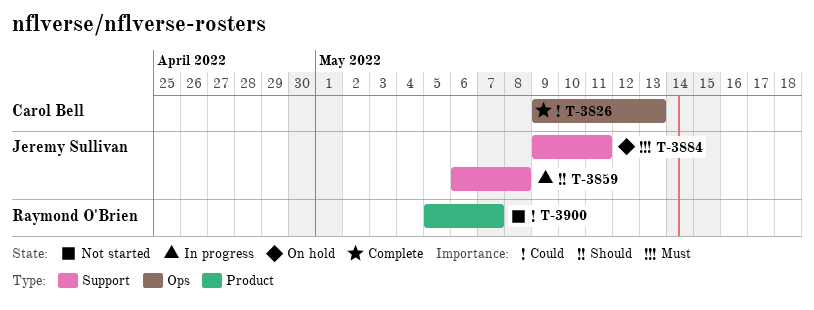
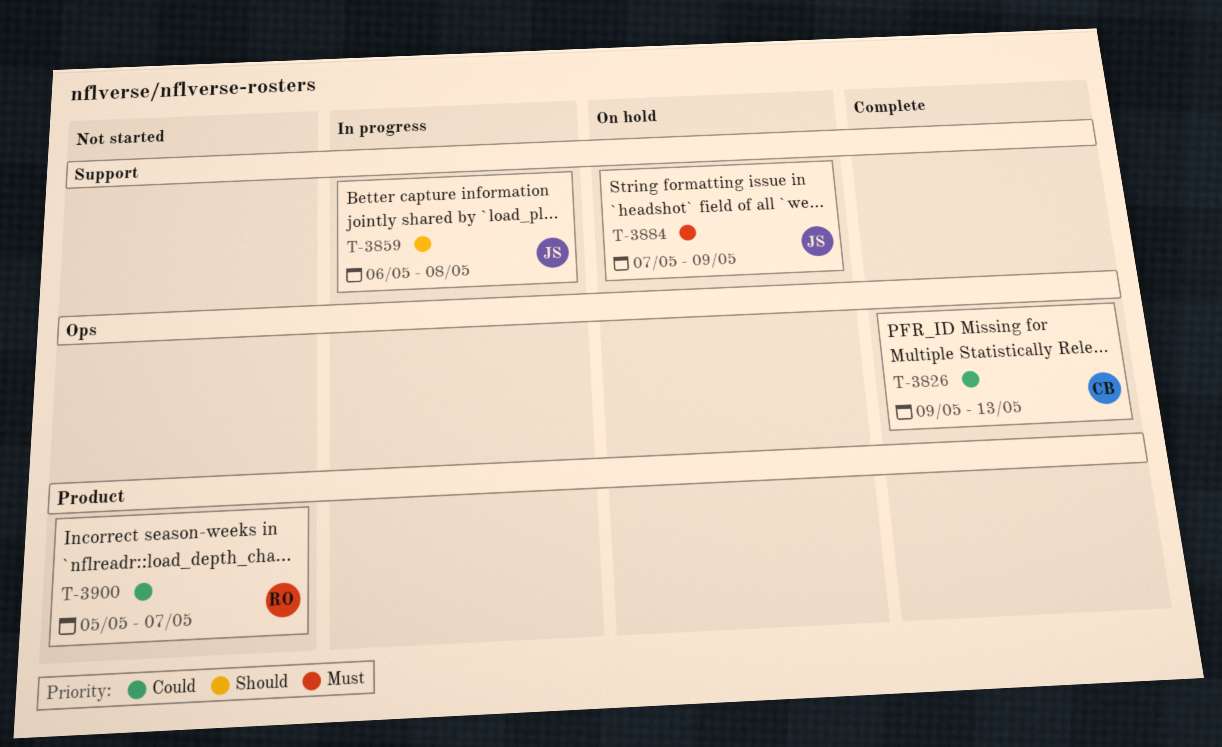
T-3884, start: May 9 -> May 7
T-3884, due: May 11 -> May 9

